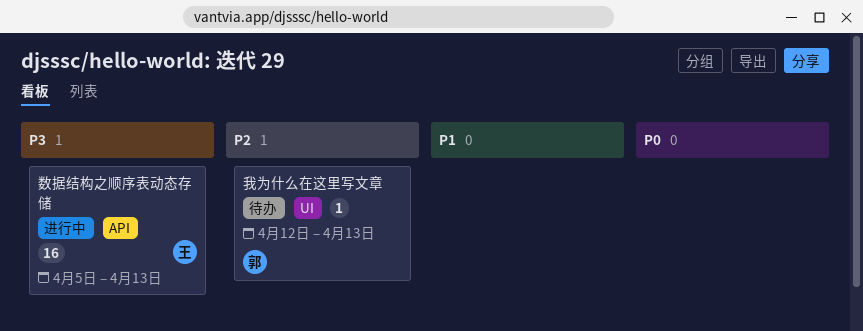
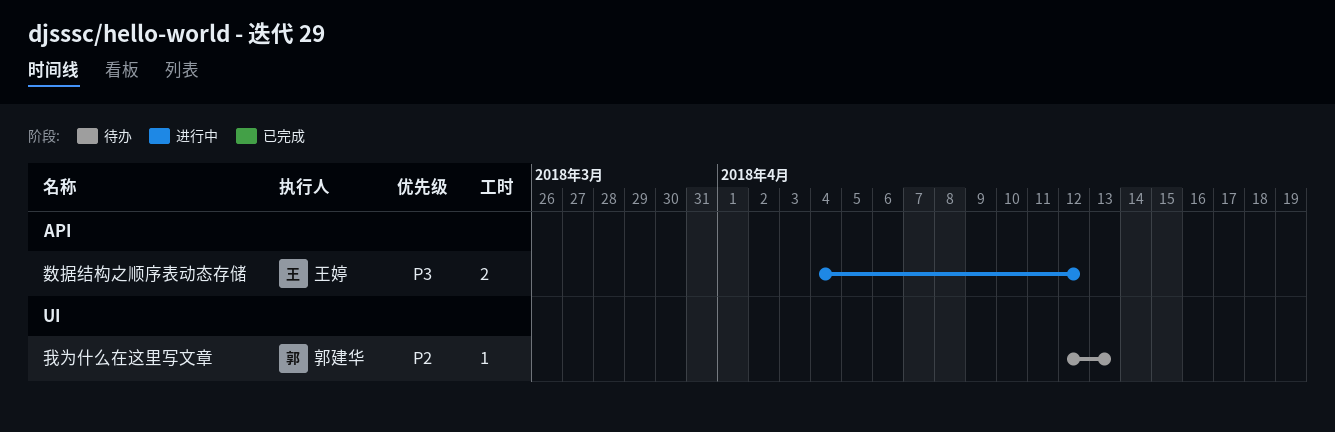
数据结构之顺序表动态存储, estimate: 16 -> 2
数据结构之顺序表动态存储, start: Apr 5 -> Apr 4
数据结构之顺序表动态存储, due: Apr 13 -> Apr 12

